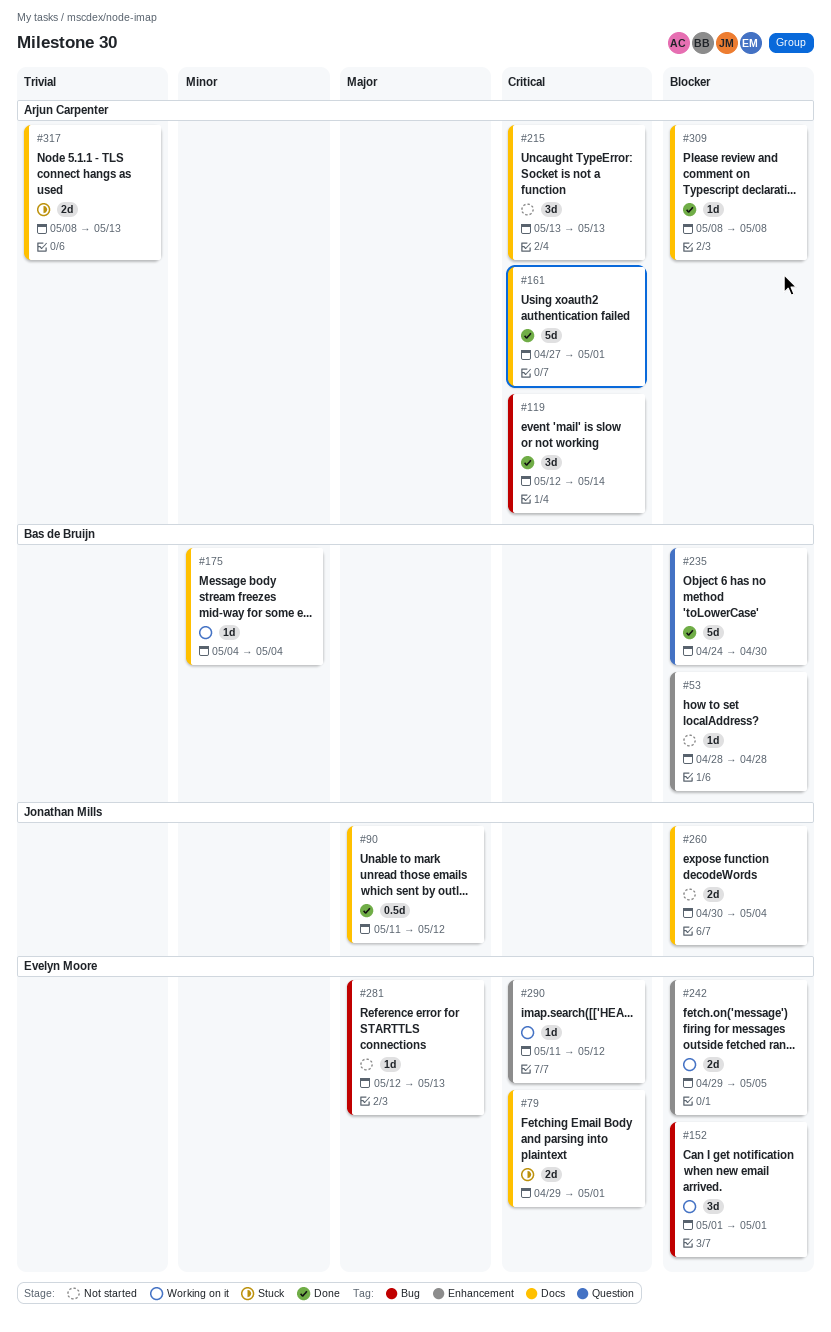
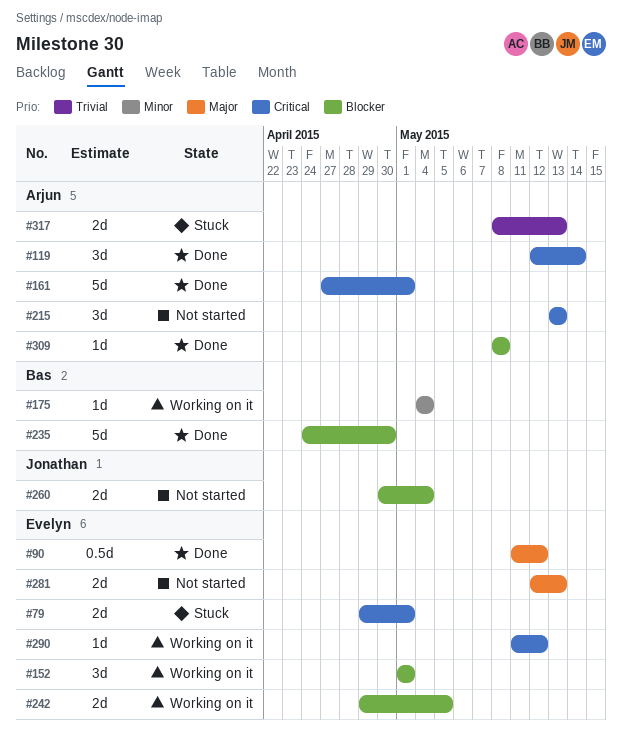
#53: present -> none
#90, owner: Jonathan Mills -> Evelyn Moore
#281, estimate: 1d -> 2d

